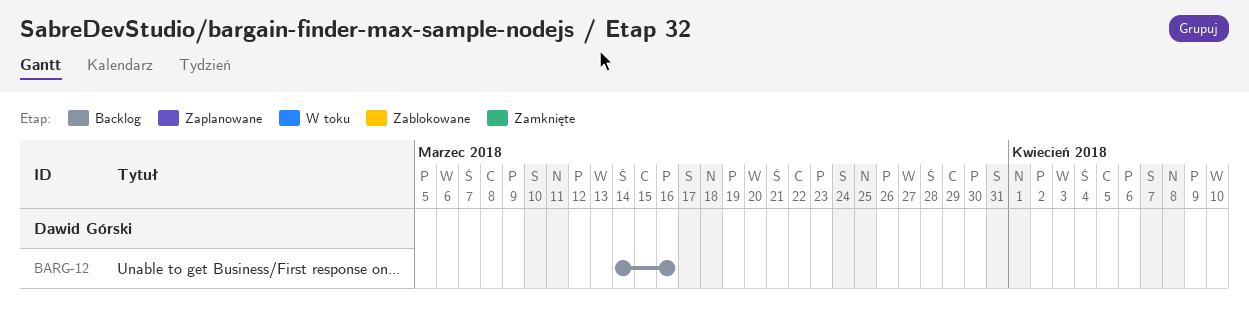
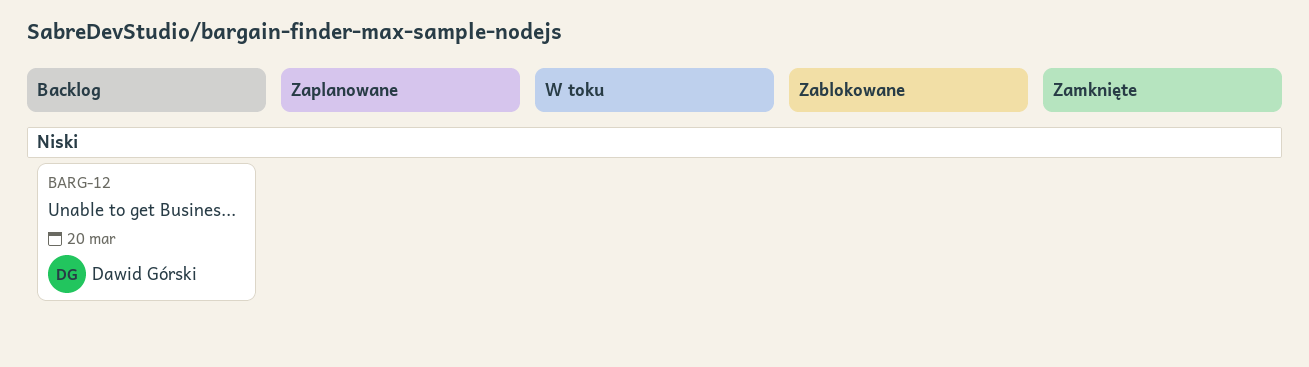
BARG-12, due: Mar 16 -> Mar 20

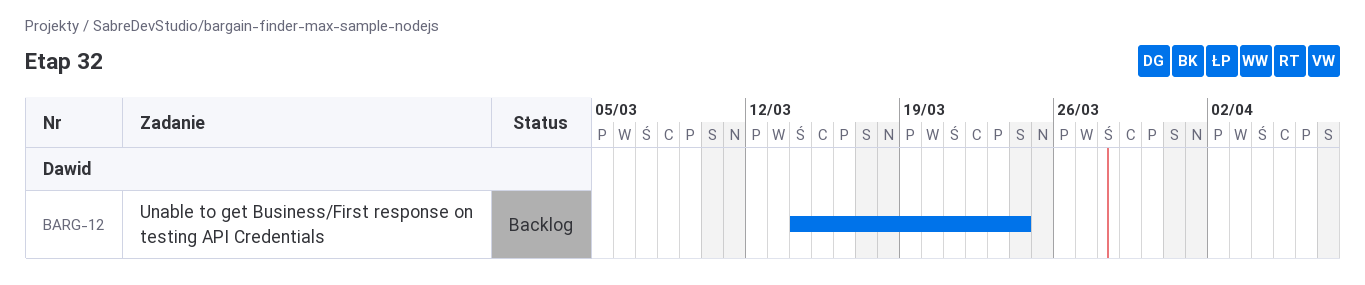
BARG-12, due: Mar 20 -> Mar 24

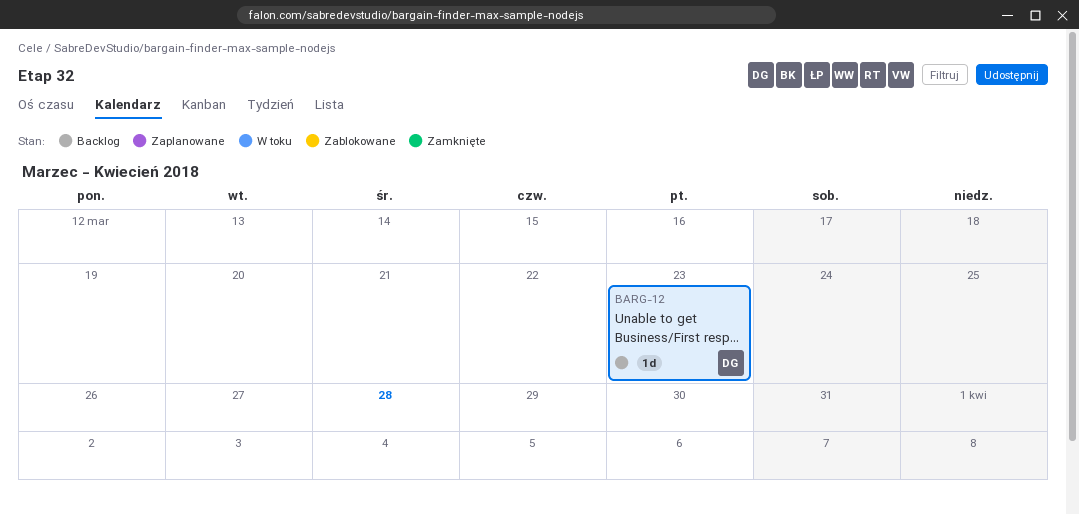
BARG-12, due: Mar 24 -> Mar 23

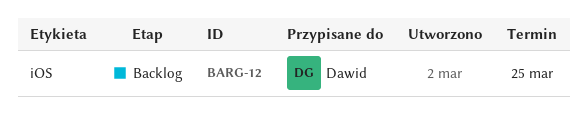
BARG-12, due: Mar 23 -> Mar 25

